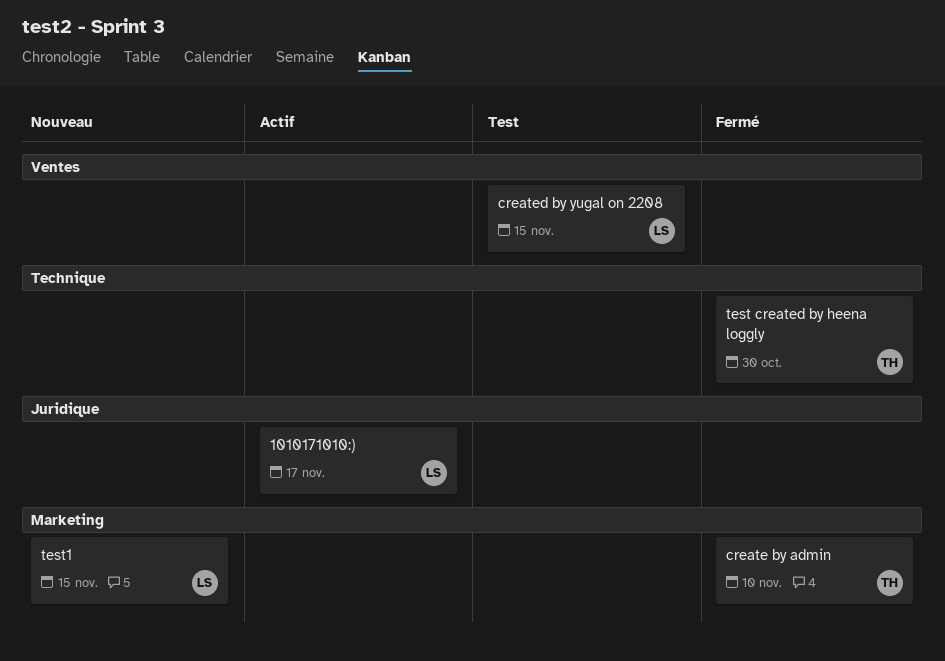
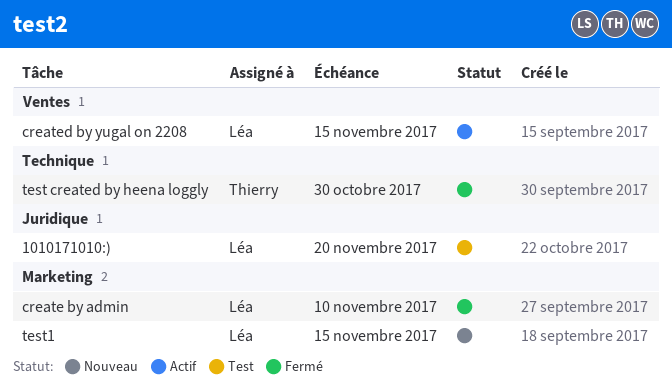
1010171010:), status: Actif -> Test
1010171010:), due: Nov 17 -> Nov 20
create by admin, owner: Thierry -> Léa
created by yugal on 2208, status: Test -> Actif

